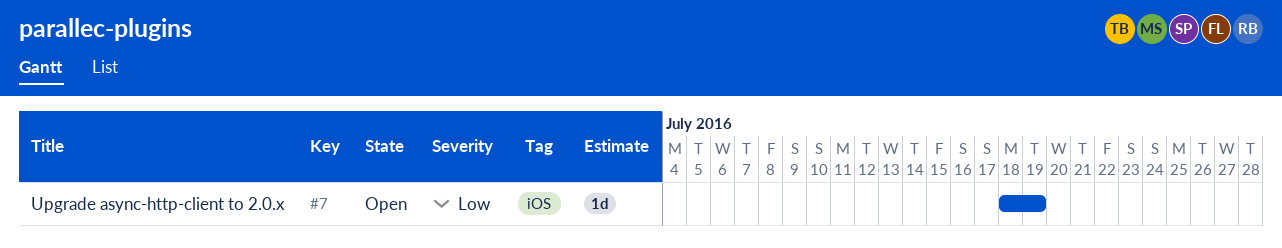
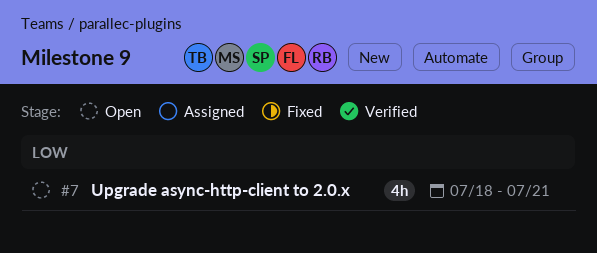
#7, estimate: 1d -> 4h
#7, due: Jul 19 -> Jul 21

